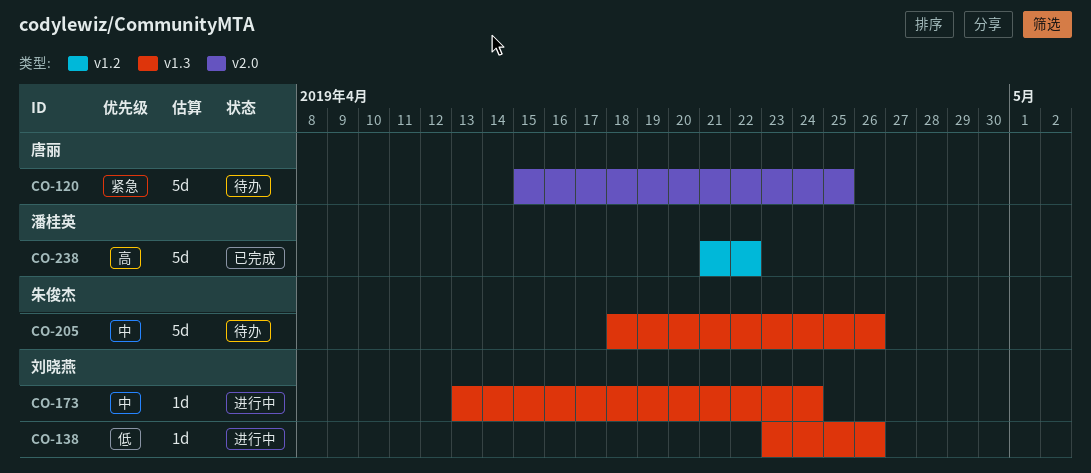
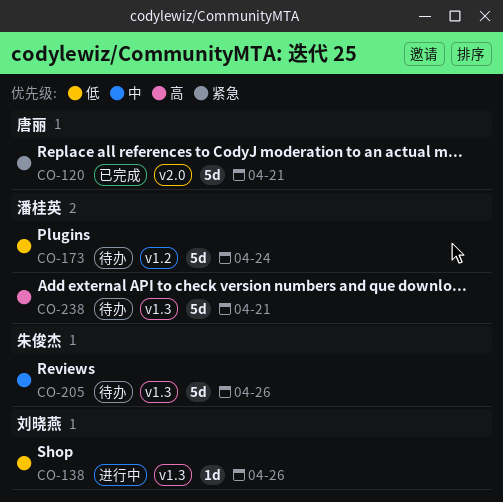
CO-120, status: 待办 -> 已完成
CO-120, due: Apr 25 -> Apr 21
CO-173, status: 进行中 -> 待办
CO-173, owner: 刘晓燕 -> 潘桂英
CO-173, priority: 中 -> 低
CO-173, label: v1.3 -> v1.2
CO-173, estimate: 1d -> 5d
CO-238, status: 已完成 -> 待办
CO-238, label: v1.2 -> v1.3
CO-238, due: Apr 22 -> Apr 21

